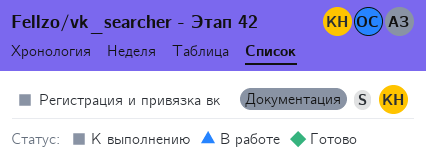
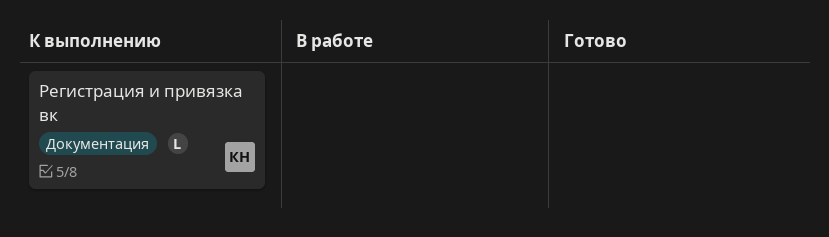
Регистрация и привязка вк, estimate: S -> L

